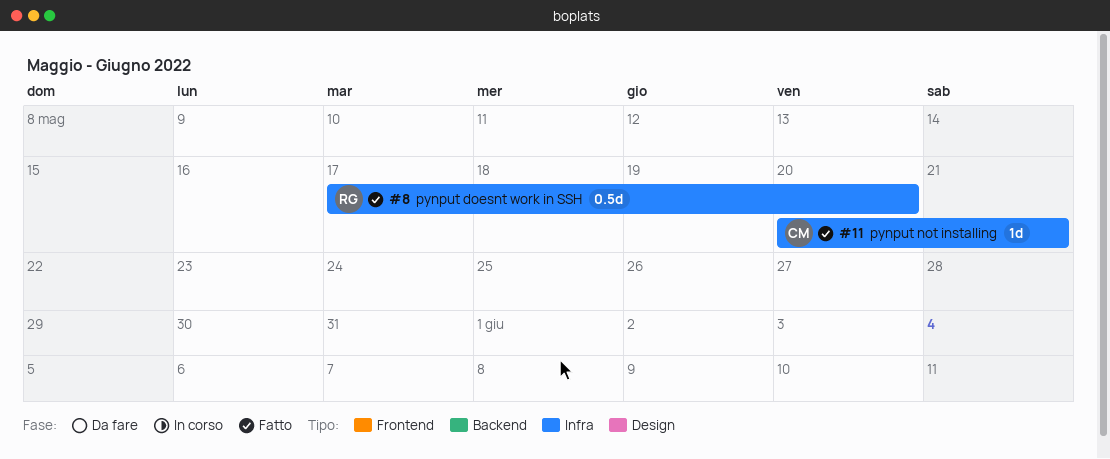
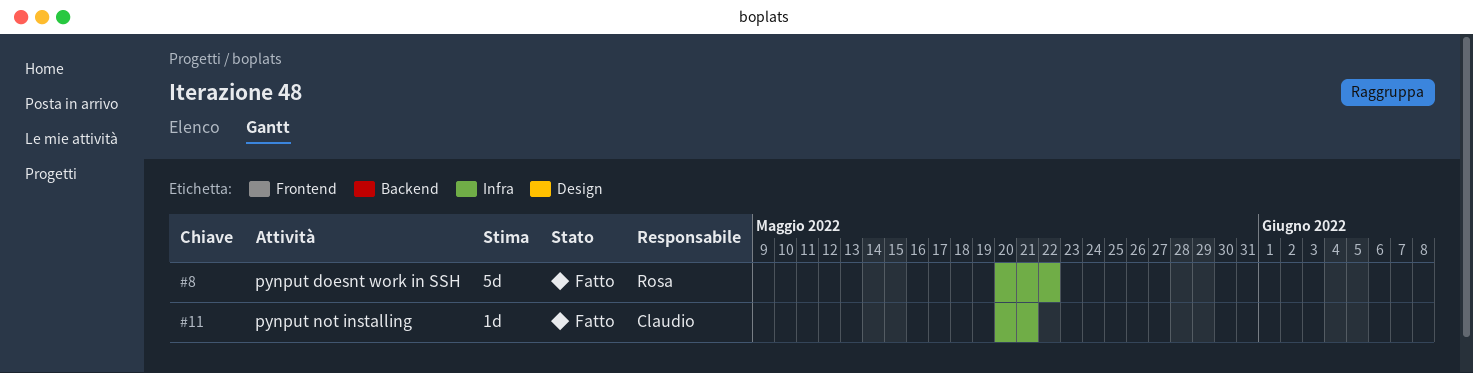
#8, estimate: 0.5d -> 5d
#8, start: May 17 -> May 20
#8, due: May 20 -> May 22

